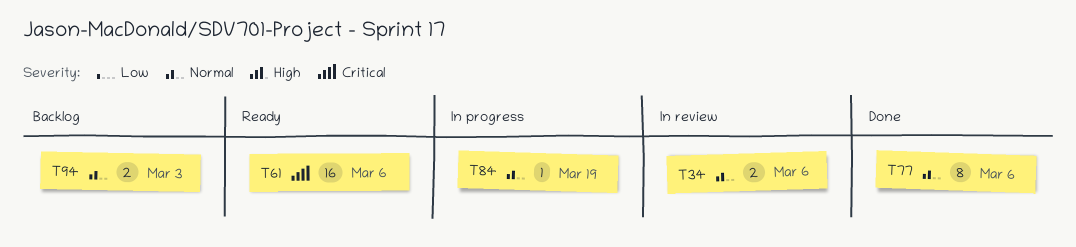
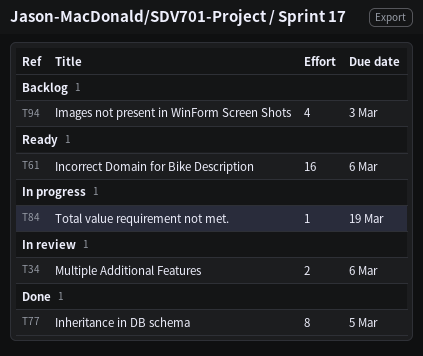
T77, due: Mar 6 -> Mar 5
T94, estimate: 2 -> 4

